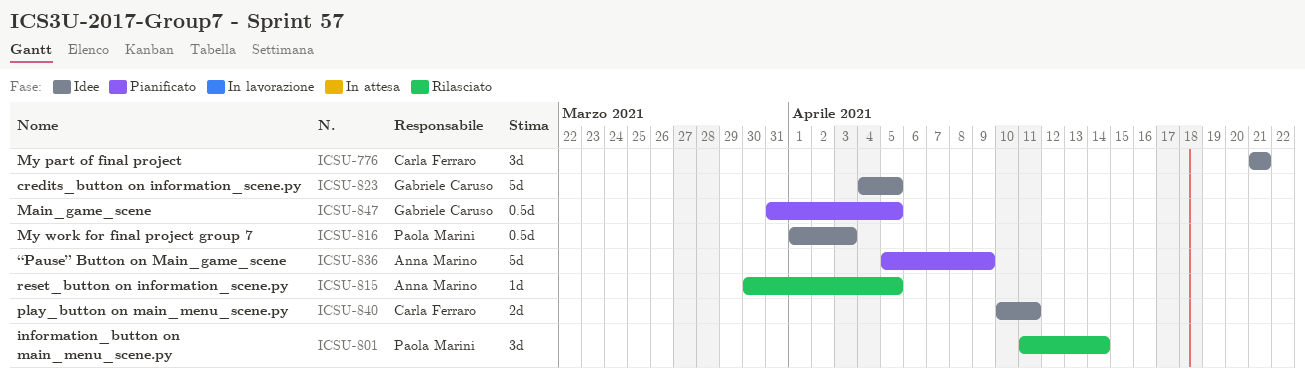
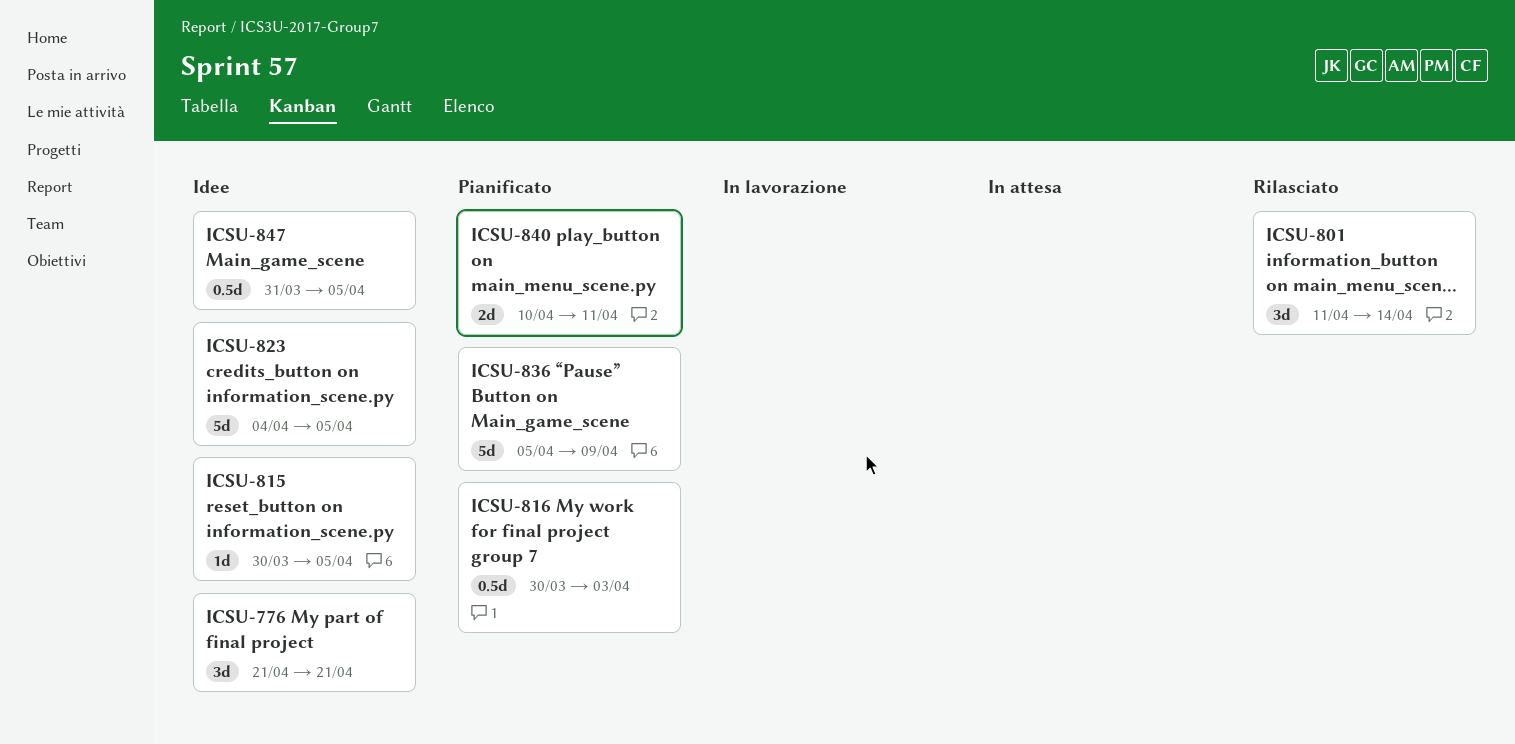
ICSU-815, status: Rilasciato -> Idee
ICSU-816, status: Idee -> Pianificato
ICSU-816, start: Apr 1 -> Mar 30
ICSU-840, status: Idee -> Pianificato
ICSU-847, status: Pianificato -> Idee

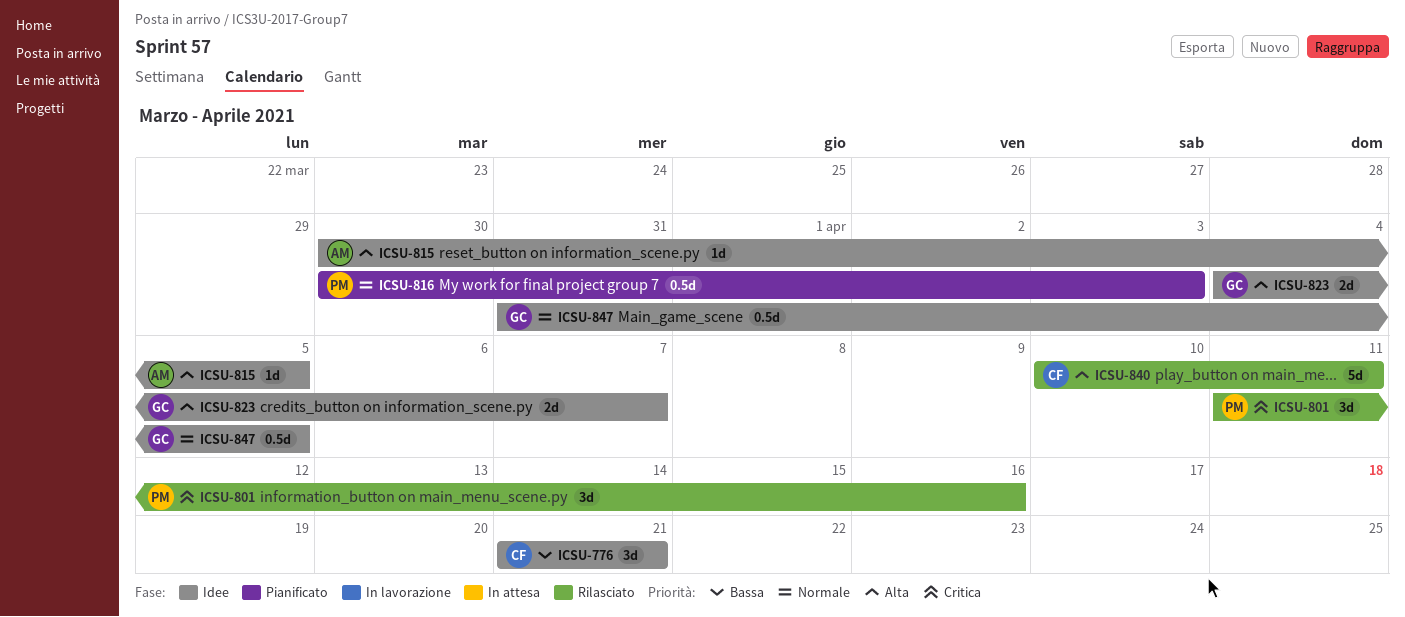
ICSU-801, due: Apr 14 -> Apr 16
ICSU-823, estimate: 5d -> 2d
ICSU-823, due: Apr 5 -> Apr 7
ICSU-836: present -> none
ICSU-840, status: Pianificato -> Rilasciato
ICSU-840, estimate: 2d -> 5d

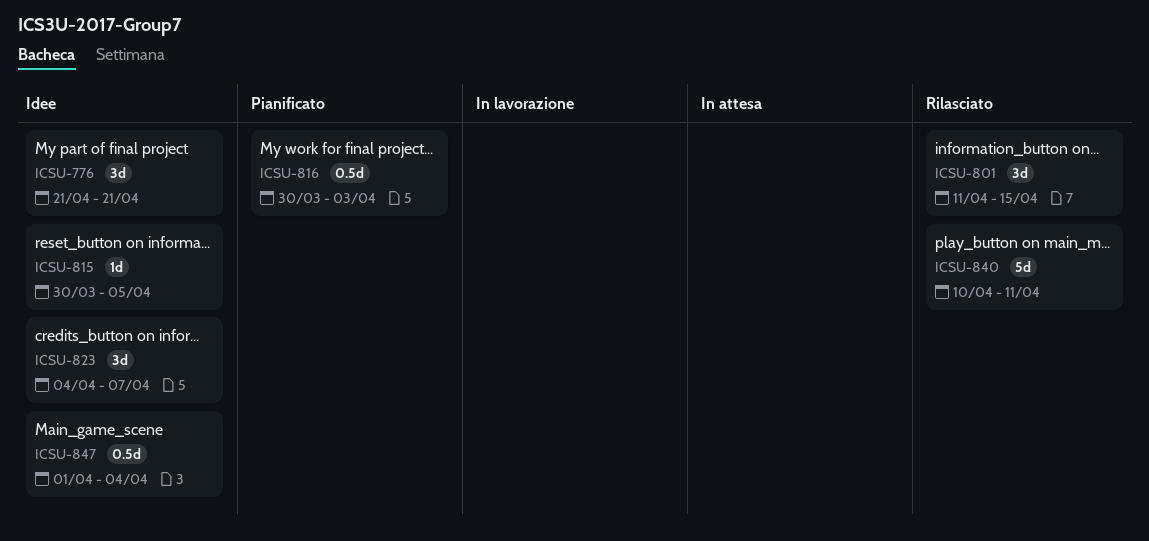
ICSU-801, due: Apr 16 -> Apr 15
ICSU-823, estimate: 2d -> 3d
ICSU-847, start: Mar 31 -> Apr 1
ICSU-847, due: Apr 5 -> Apr 4

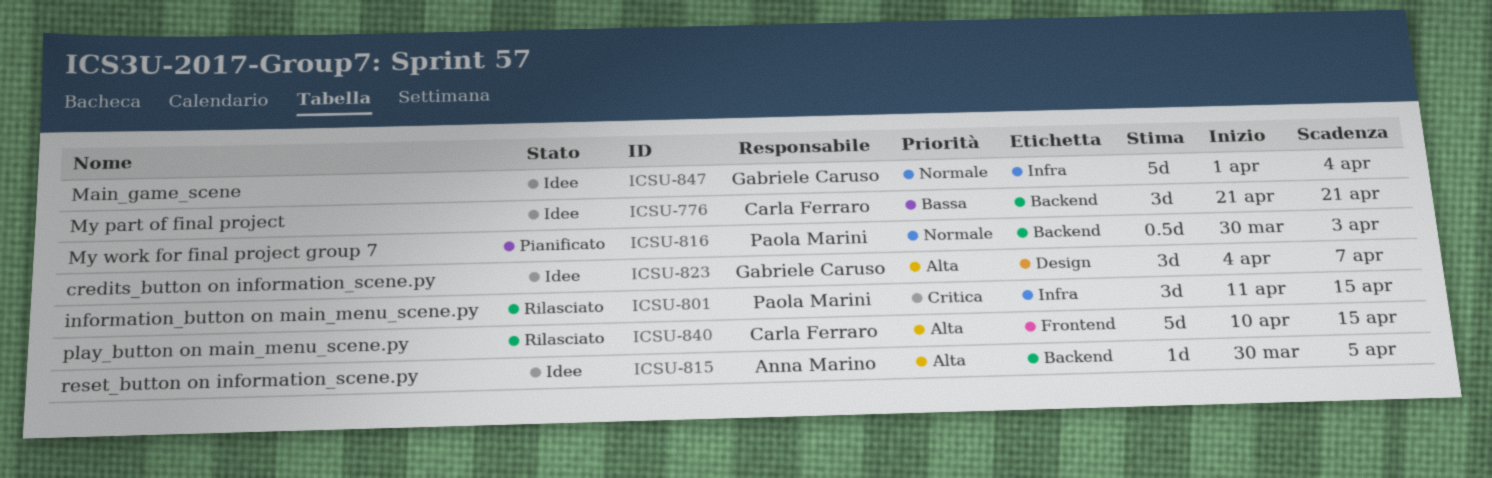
ICSU-840, due: Apr 11 -> Apr 15
ICSU-847, estimate: 0.5d -> 5d

